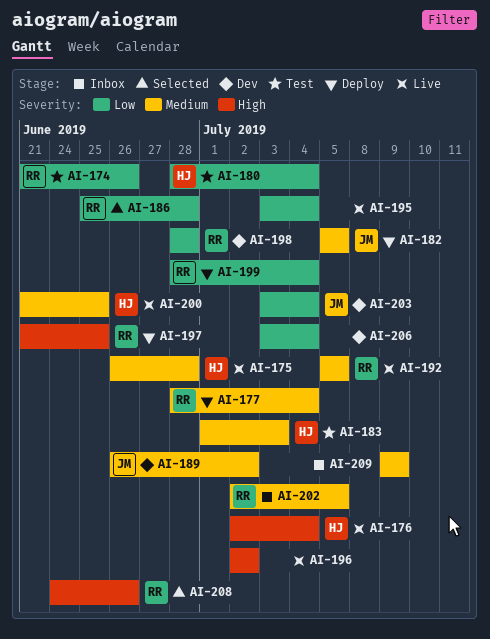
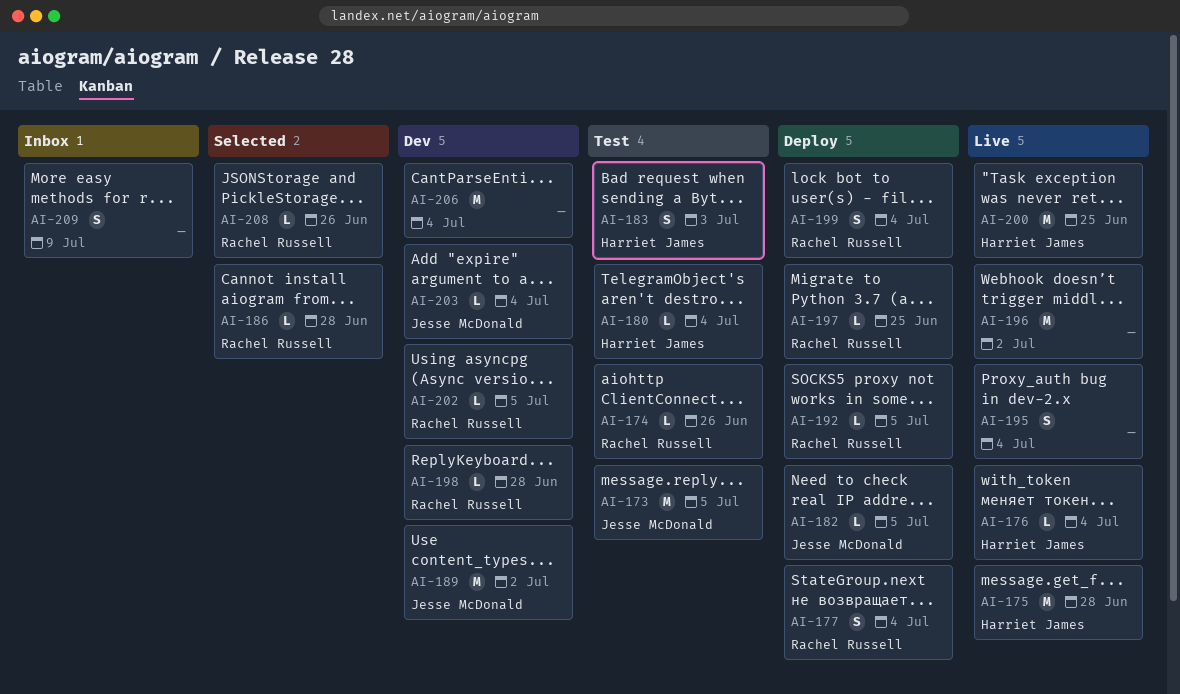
AI-173: none -> present
AI-192, status: Live -> Deploy
AI-202, status: Inbox -> Dev

